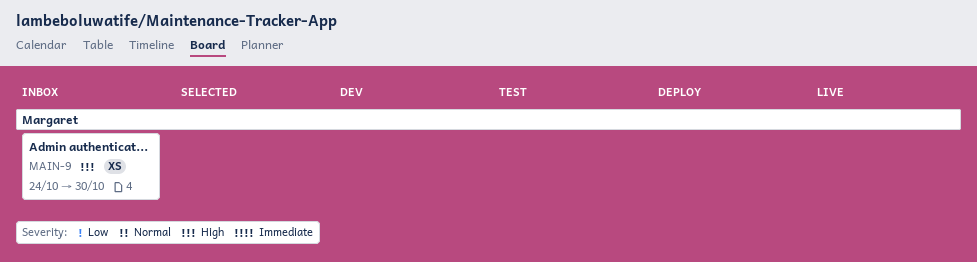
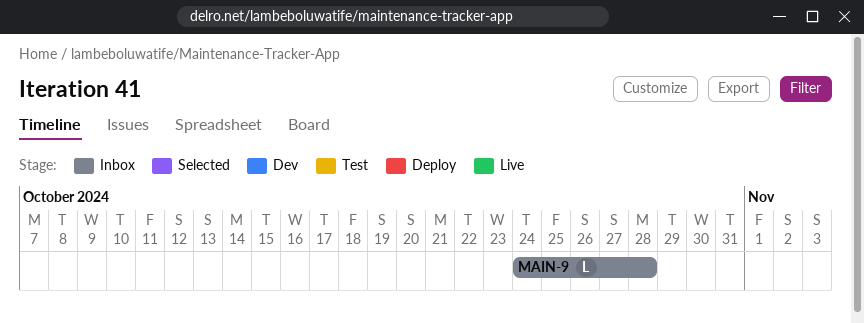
MAIN-9, estimate: XS -> L
MAIN-9, due: Oct 30 -> Oct 28

